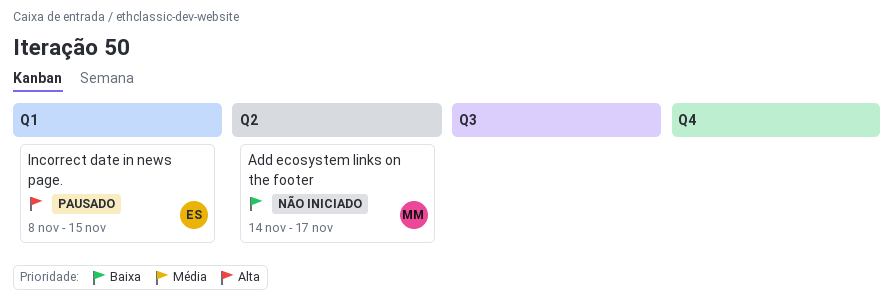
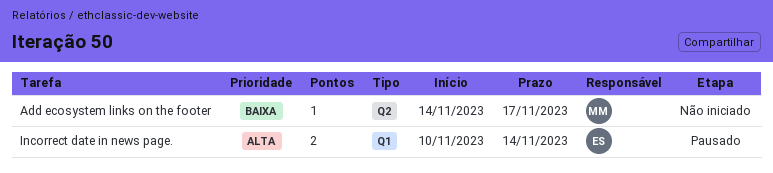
Incorrect date in news page., start: Nov 8 -> Nov 10
Incorrect date in news page., due: Nov 15 -> Nov 14

